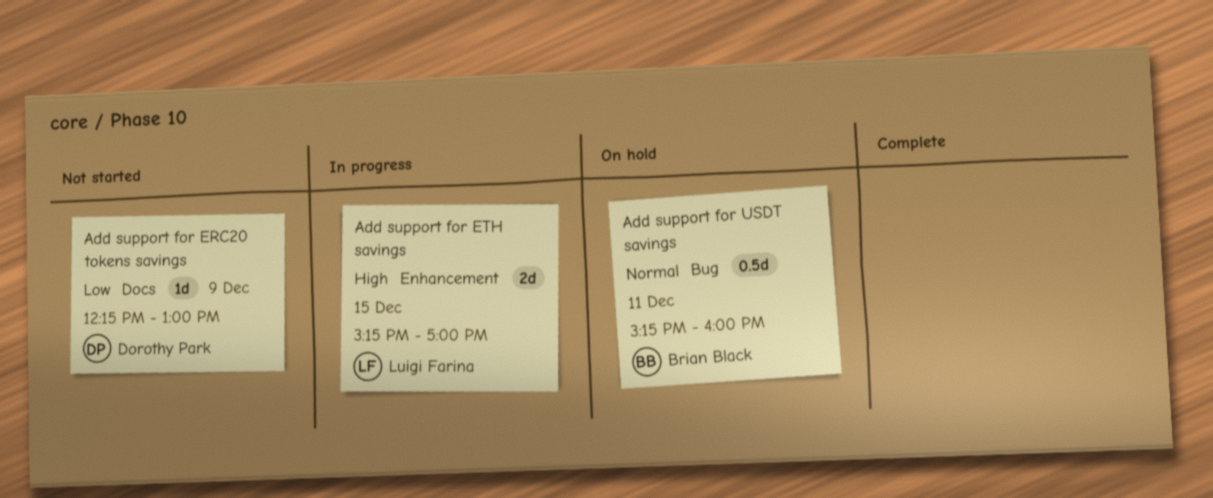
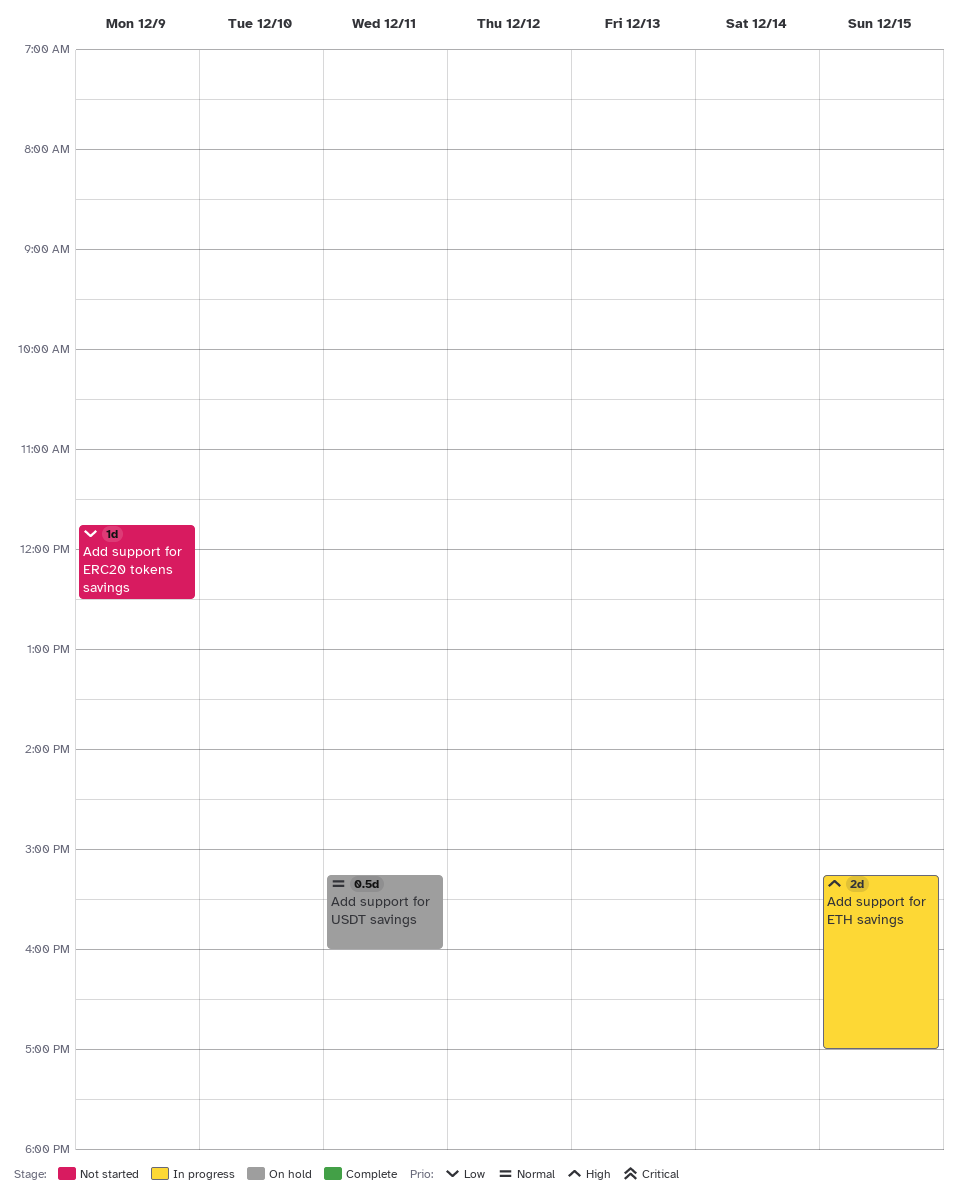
Add support for ERC20 tokens savings, begins: 12:15 -> 11:45
Add support for ERC20 tokens savings, ends: 13:00 -> 12:30

